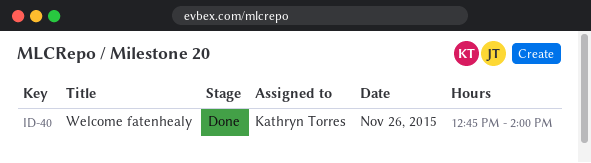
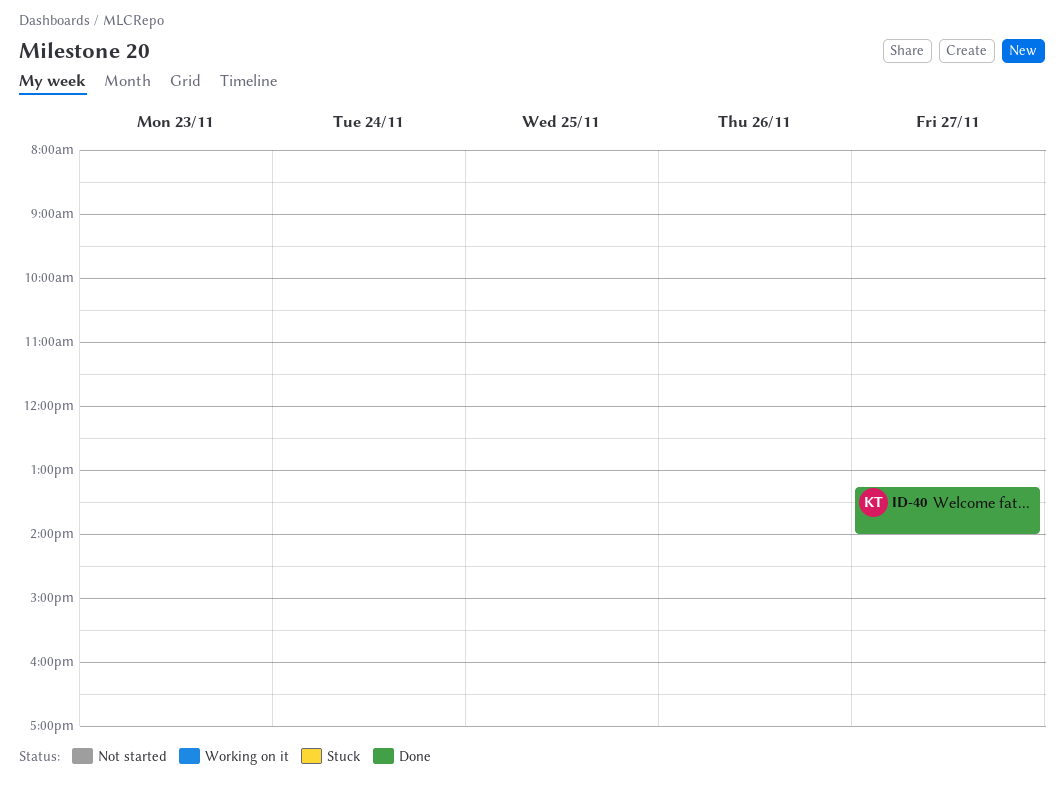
ID-40, day: Nov 26 -> Nov 27
ID-40, begins: 12:45 -> 13:15

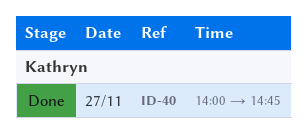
ID-40, begins: 13:15 -> 14:00
ID-40, ends: 14:00 -> 14:45

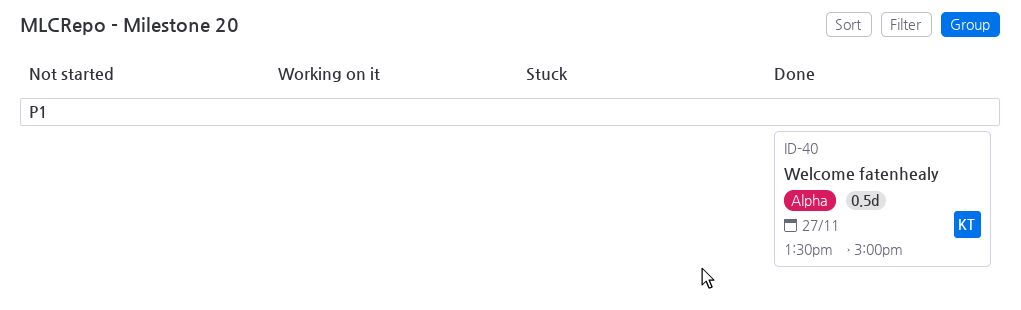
ID-40, begins: 14:00 -> 13:30
ID-40, ends: 14:45 -> 15:00

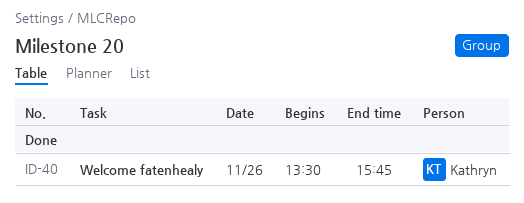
ID-40, day: Nov 27 -> Nov 26
ID-40, ends: 15:00 -> 15:45

